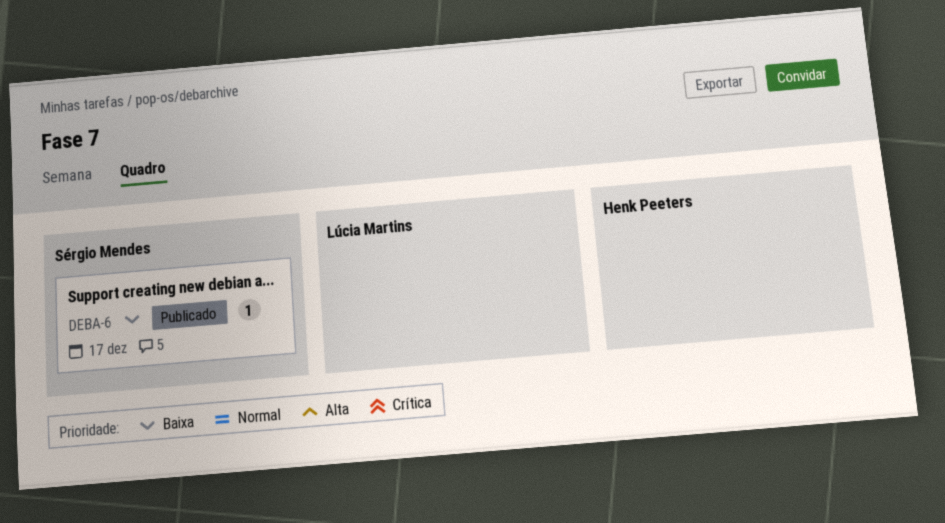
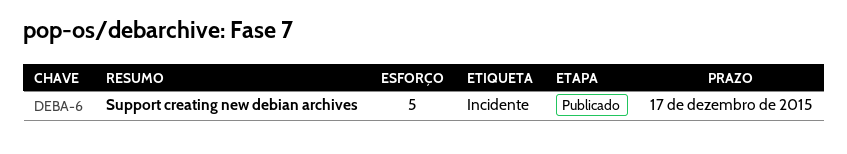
DEBA-6, estimate: 1 -> 5

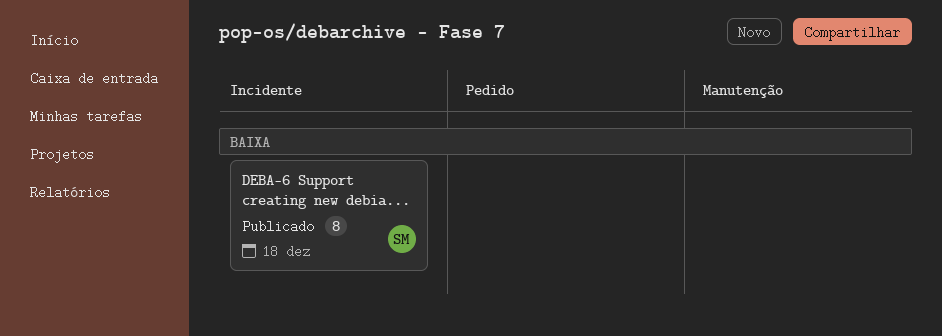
DEBA-6, estimate: 5 -> 8
DEBA-6, due: Dec 17 -> Dec 18

